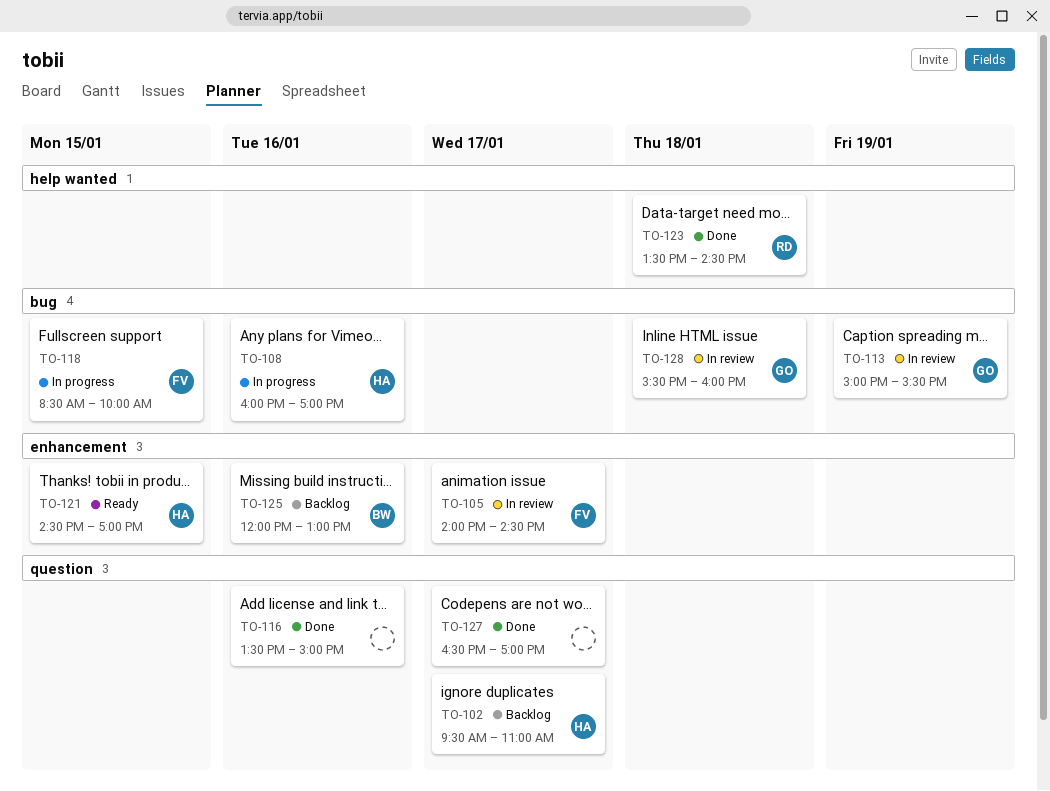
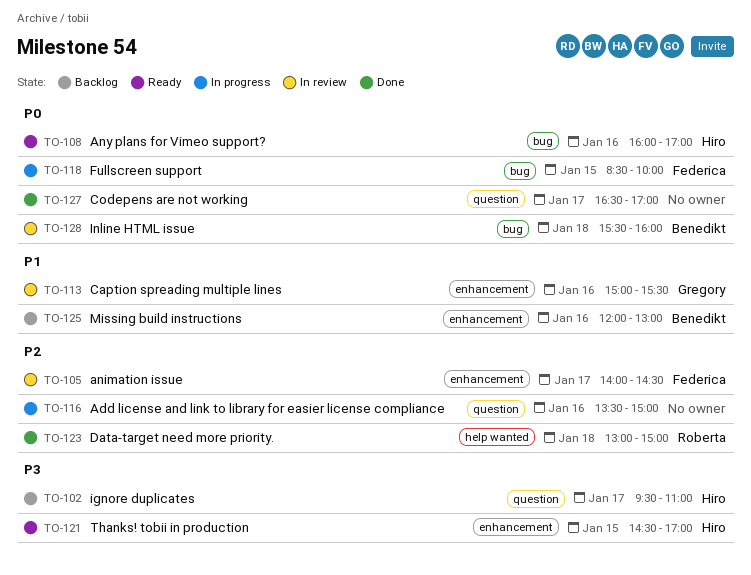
TO-108, status: In progress -> Ready
TO-113, label: bug -> enhancement
TO-113, day: Jan 19 -> Jan 16
TO-116, status: Done -> In progress
TO-123, begins: 13:30 -> 13:00
TO-123, ends: 14:30 -> 15:00
TO-128, owner: Gregory -> Benedikt

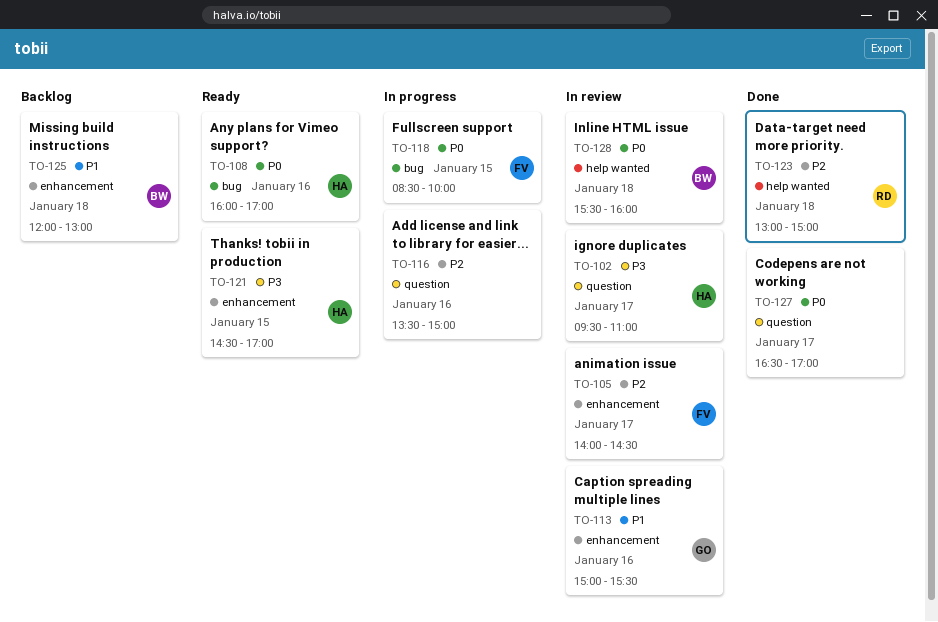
TO-102, status: Backlog -> In review
TO-125, day: Jan 16 -> Jan 18
TO-128, label: bug -> help wanted

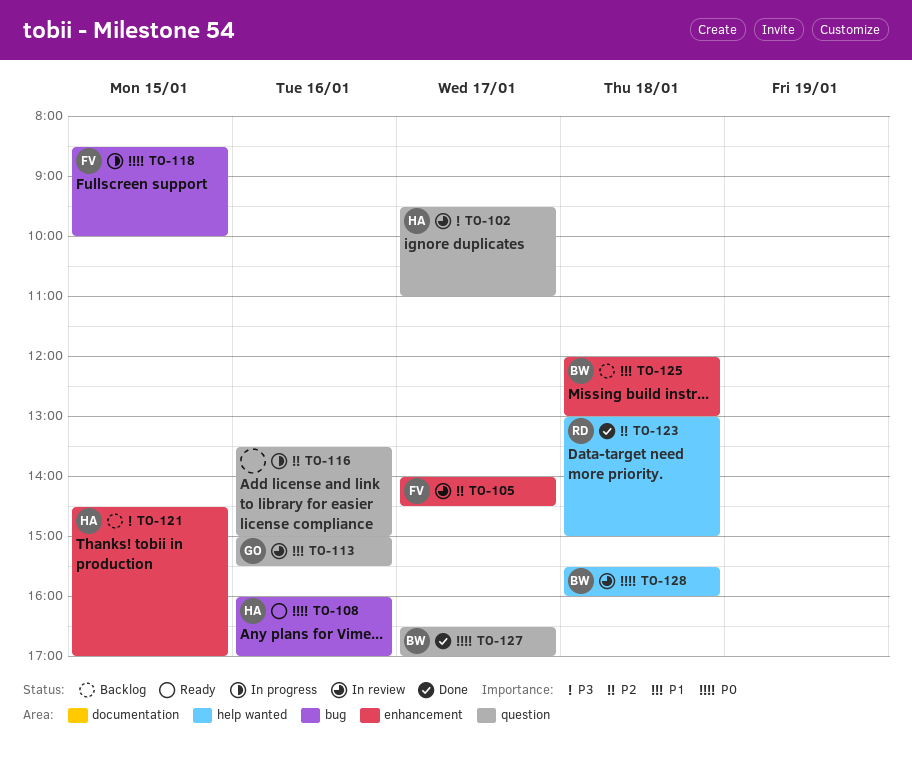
TO-113, label: enhancement -> question
TO-121, status: Ready -> Backlog
TO-127, owner: none -> BW

